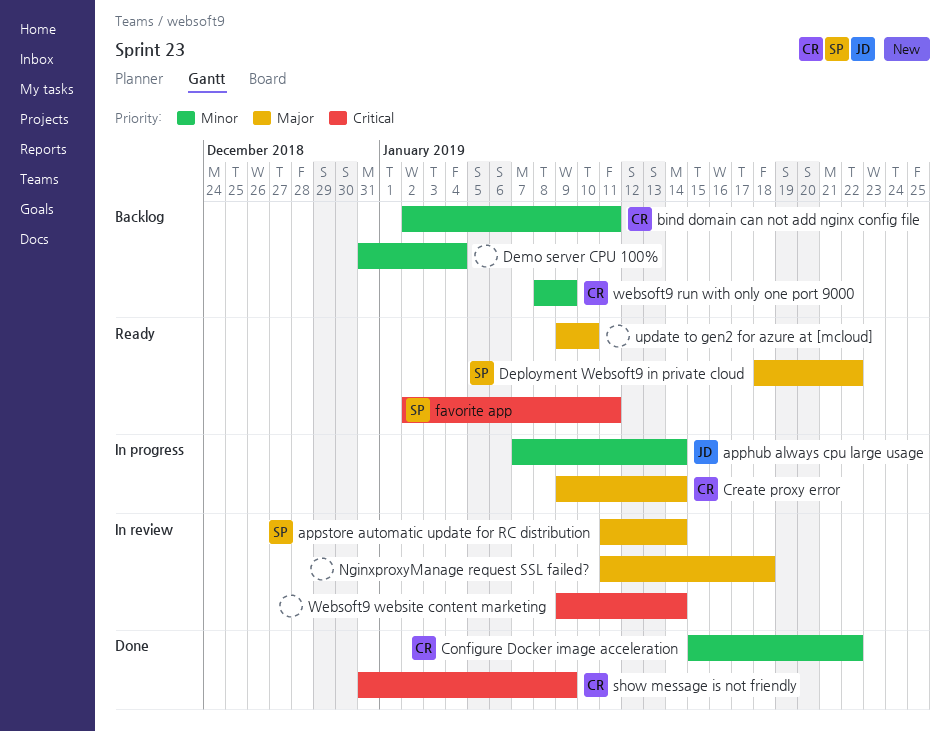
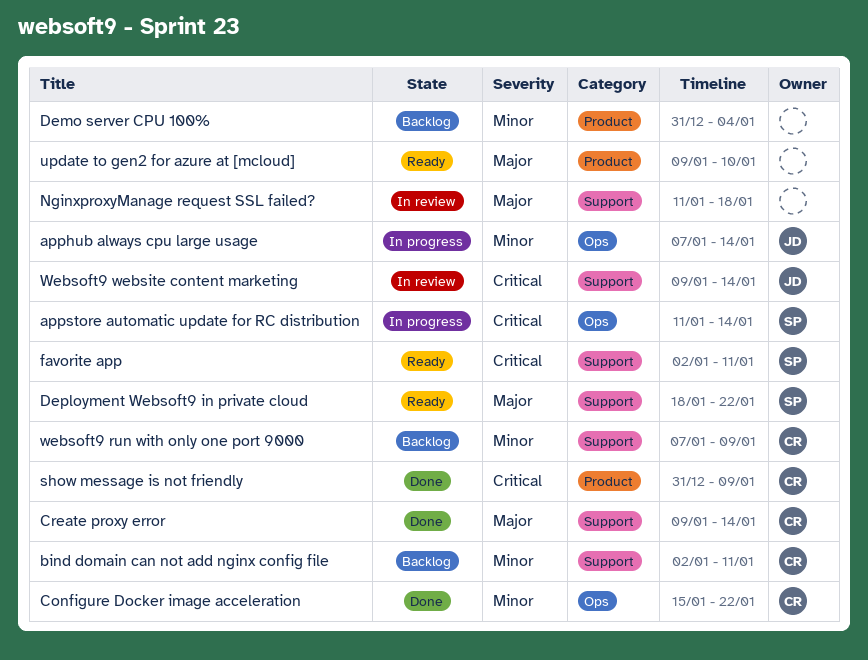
appstore automatic update for RC distribution, status: In review -> In progress
appstore automatic update for RC distribution, priority: Major -> Critical
Create proxy error, status: In progress -> Done
websoft9 run with only one port 9000, start: Jan 8 -> Jan 7
Websoft9 website content marketing, owner: none -> JD

